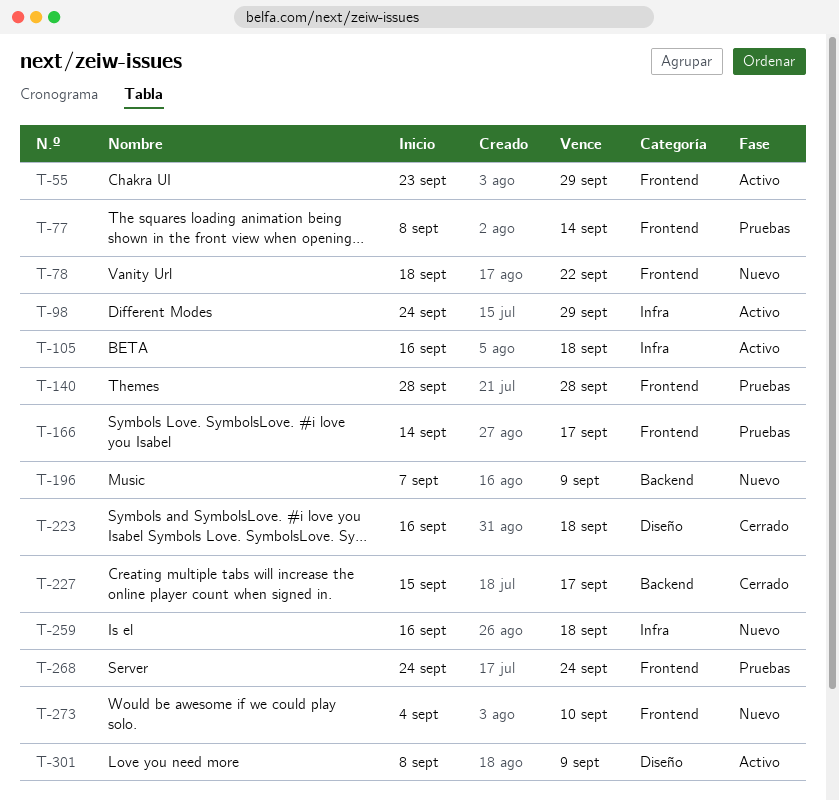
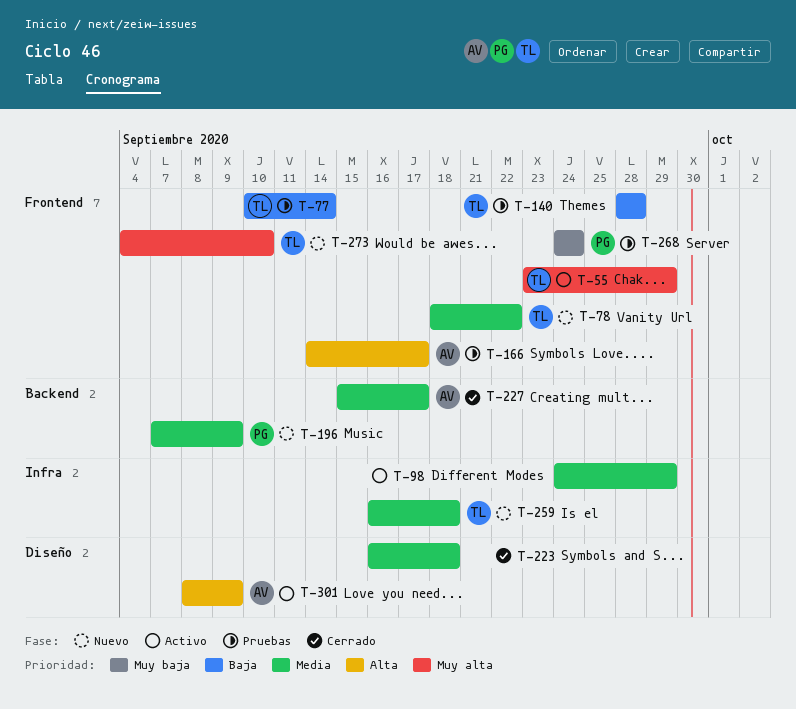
T-77, start: Sep 8 -> Sep 10
T-105: present -> none

